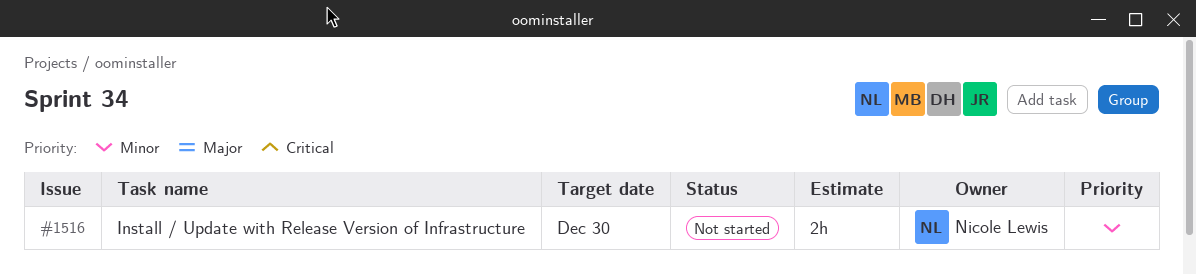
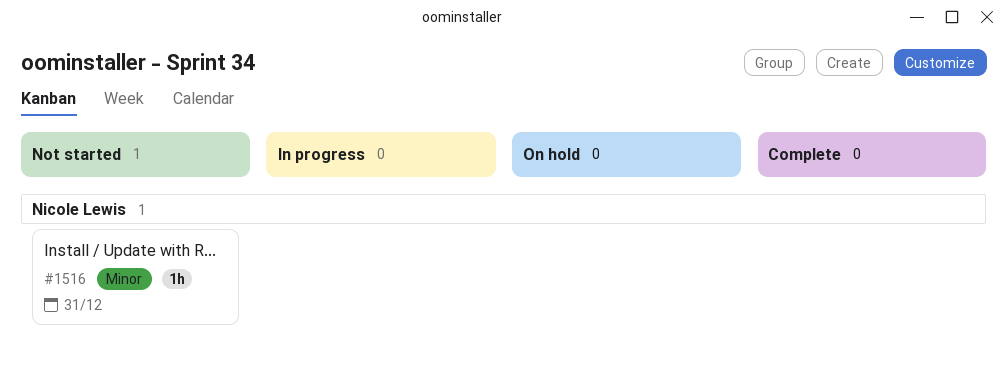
#1516, estimate: 2h -> 1h
#1516, due: Dec 30 -> Dec 31

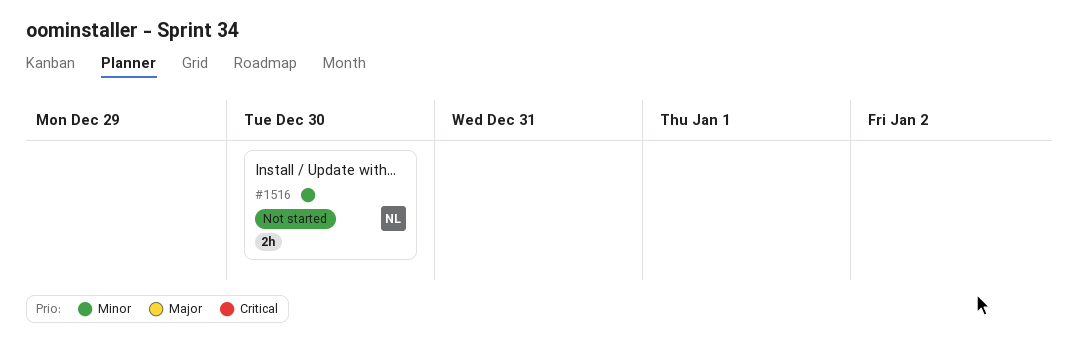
#1516, estimate: 1h -> 2h
#1516, due: Dec 31 -> Dec 30

